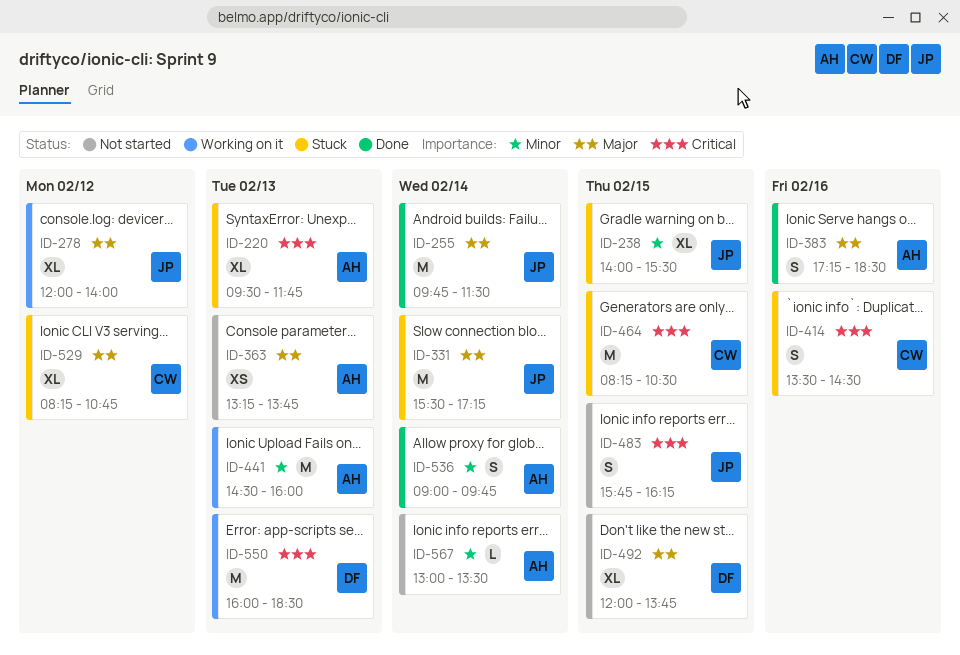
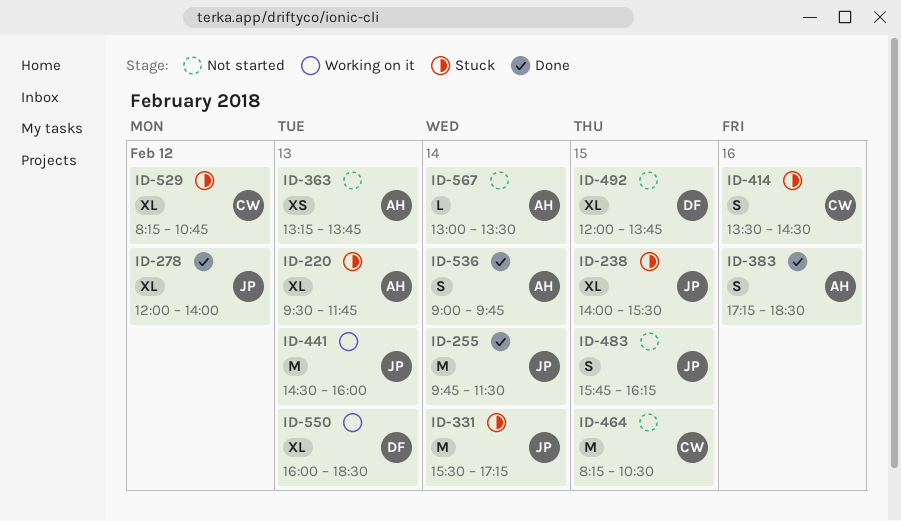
ID-278, status: Working on it -> Done
ID-441, owner: AH -> JP
ID-464, status: Stuck -> Not started
ID-550, estimate: M -> XL

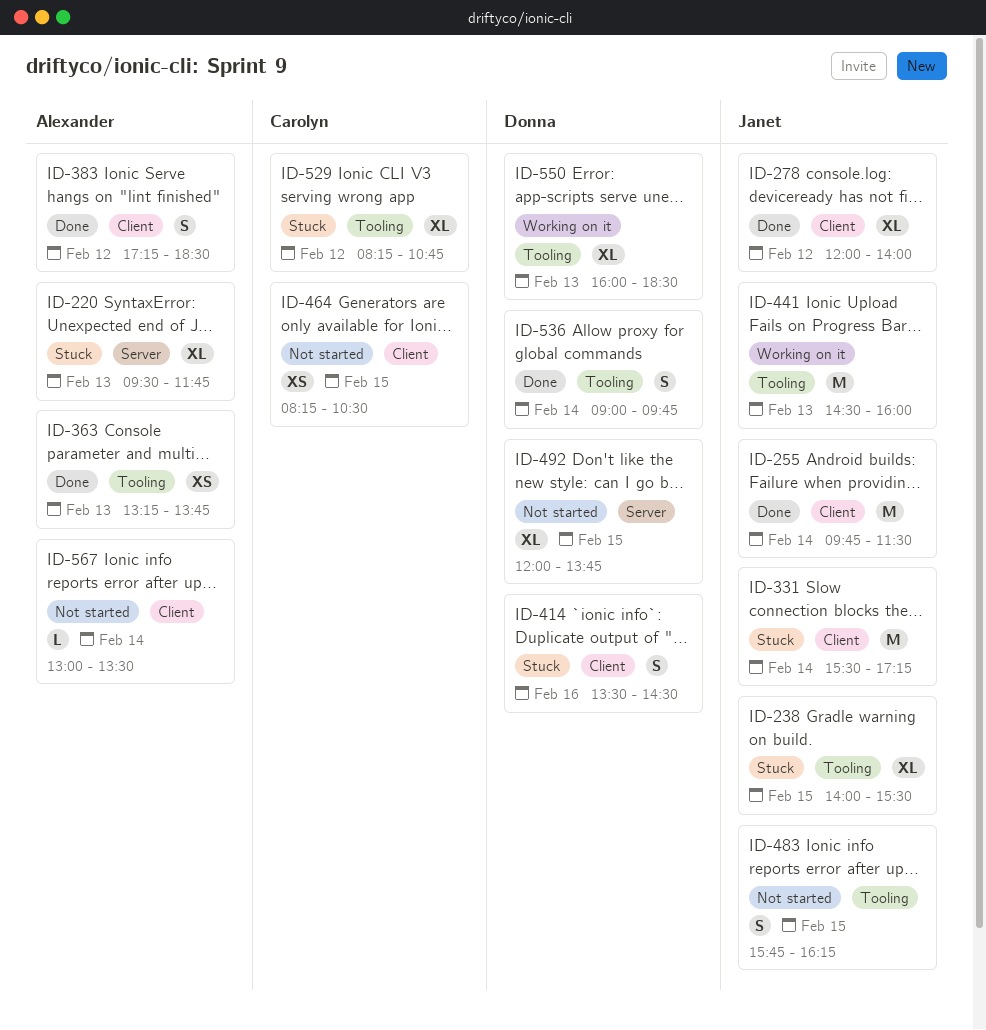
ID-363, status: Not started -> Done
ID-383, day: Feb 16 -> Feb 12
ID-414, owner: Carolyn -> Donna
ID-464, estimate: M -> XS
ID-536, owner: Alexander -> Donna

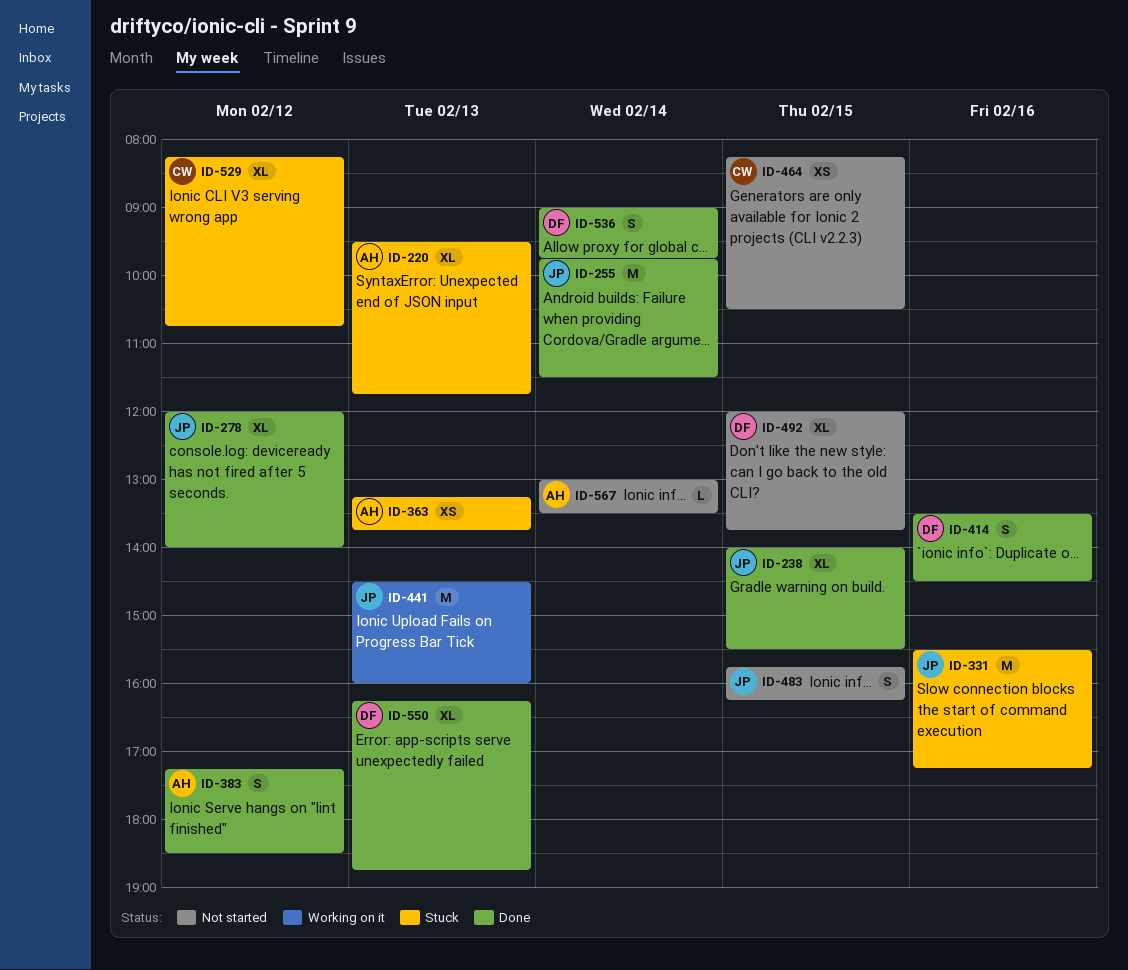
ID-238, status: Stuck -> Done
ID-331, day: Feb 14 -> Feb 16
ID-363, status: Done -> Stuck
ID-414, status: Stuck -> Done
ID-550, status: Working on it -> Done
ID-550, begins: 16:00 -> 16:15
ID-550, ends: 18:30 -> 18:45

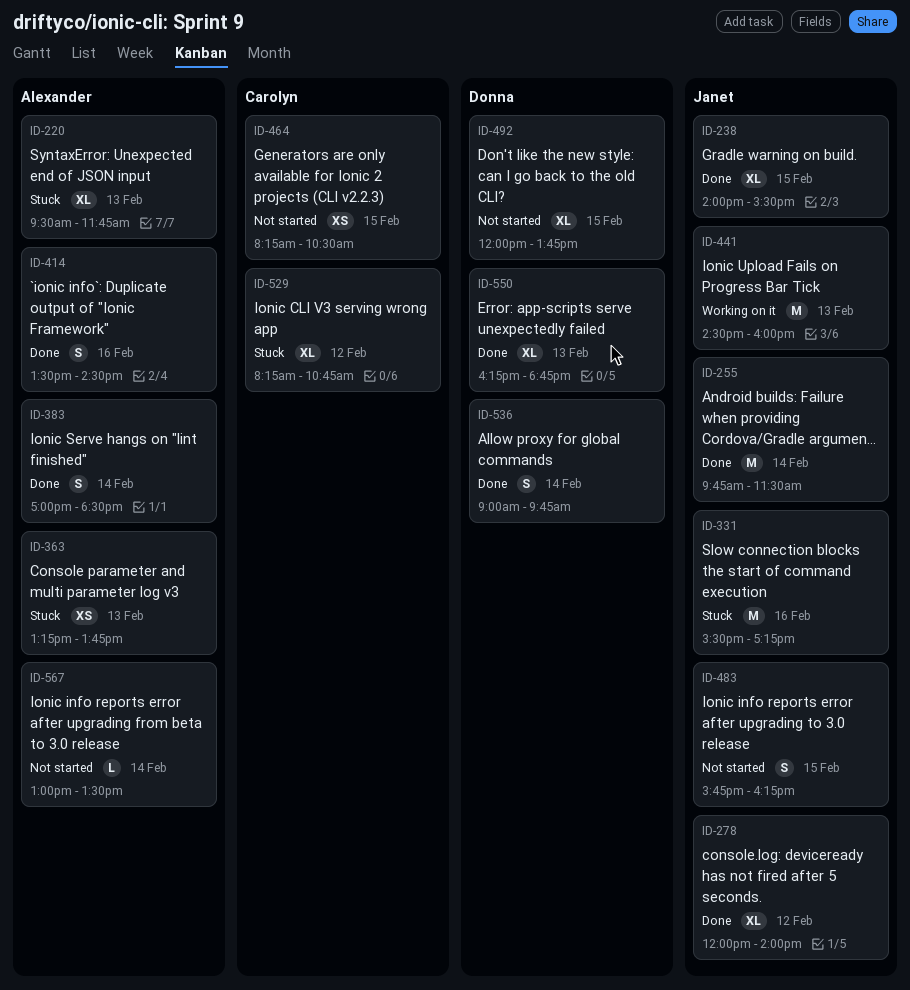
ID-383, day: Feb 12 -> Feb 14
ID-383, begins: 17:15 -> 17:00
ID-414, owner: Donna -> Alexander

